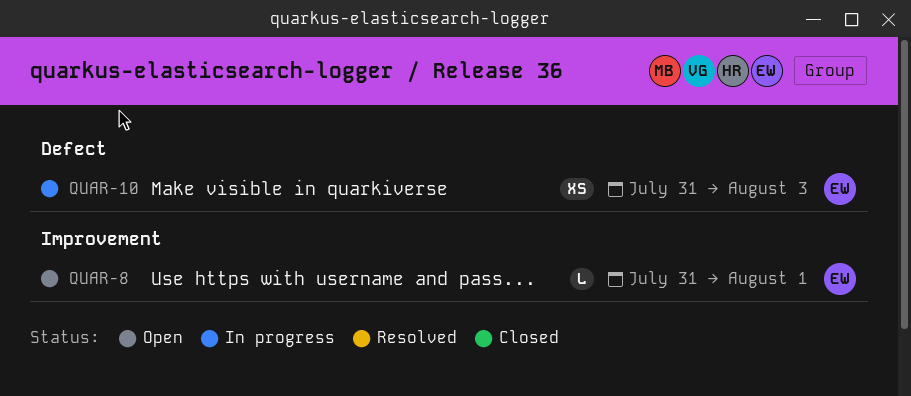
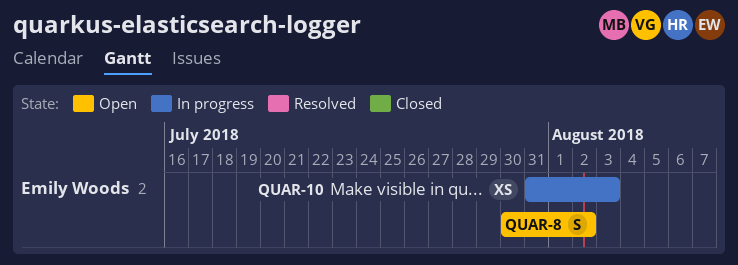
QUAR-8, estimate: L -> S
QUAR-8, start: Jul 31 -> Jul 30
QUAR-8, due: Aug 1 -> Aug 2

